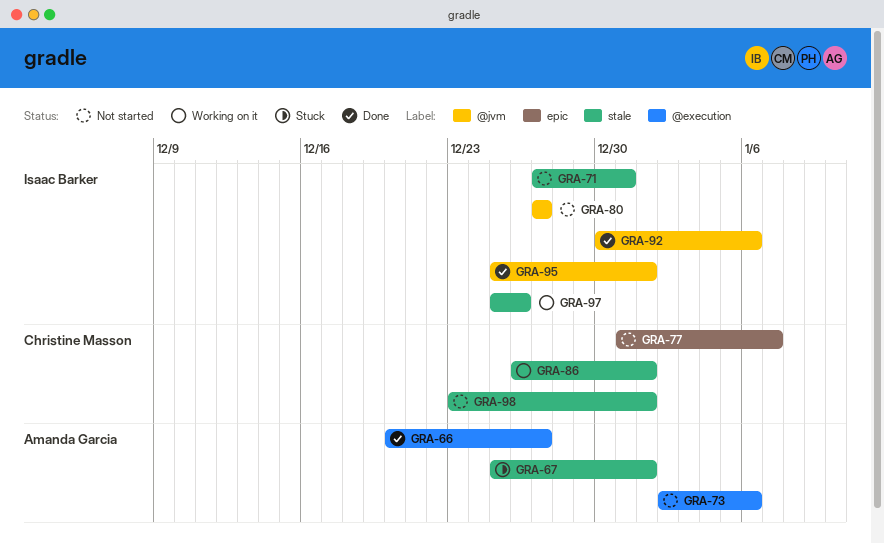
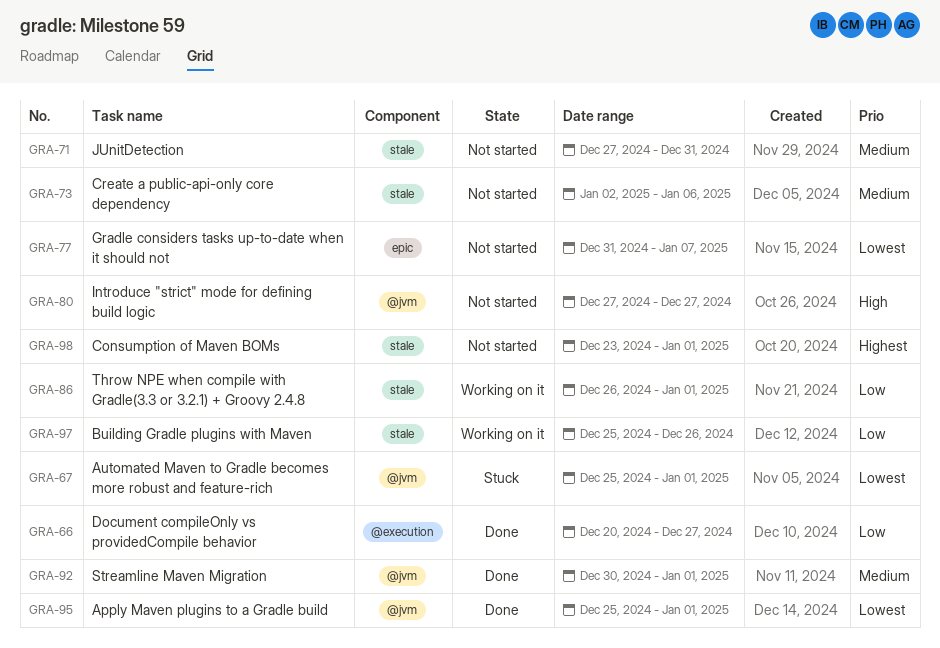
GRA-67, label: stale -> @jvm
GRA-73, label: @execution -> stale
GRA-92, due: Jan 6 -> Jan 1

